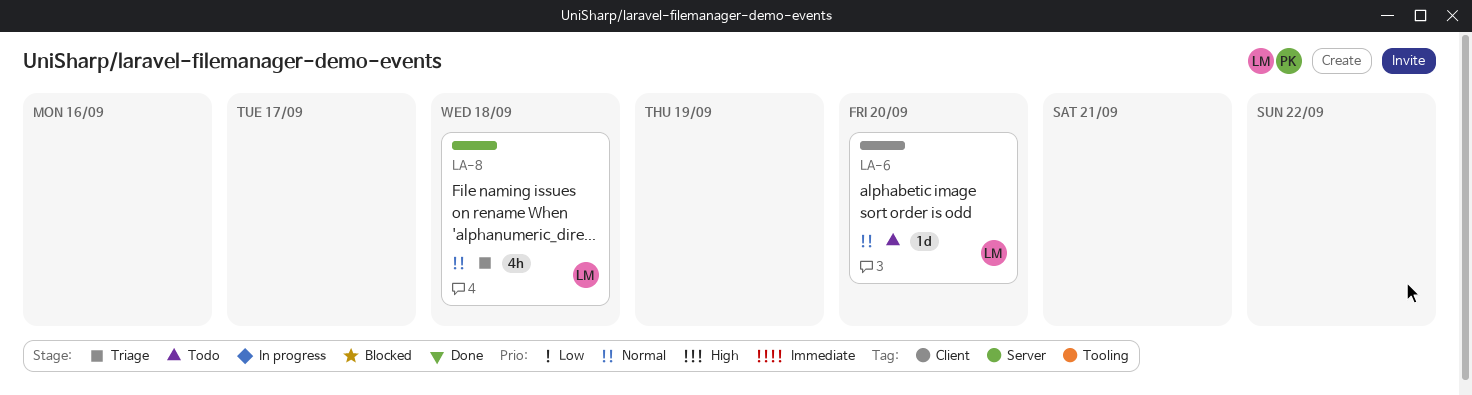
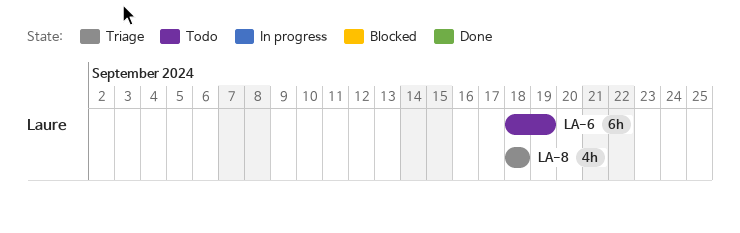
LA-6, estimate: 1d -> 6h
LA-6, due: Sep 20 -> Sep 19

